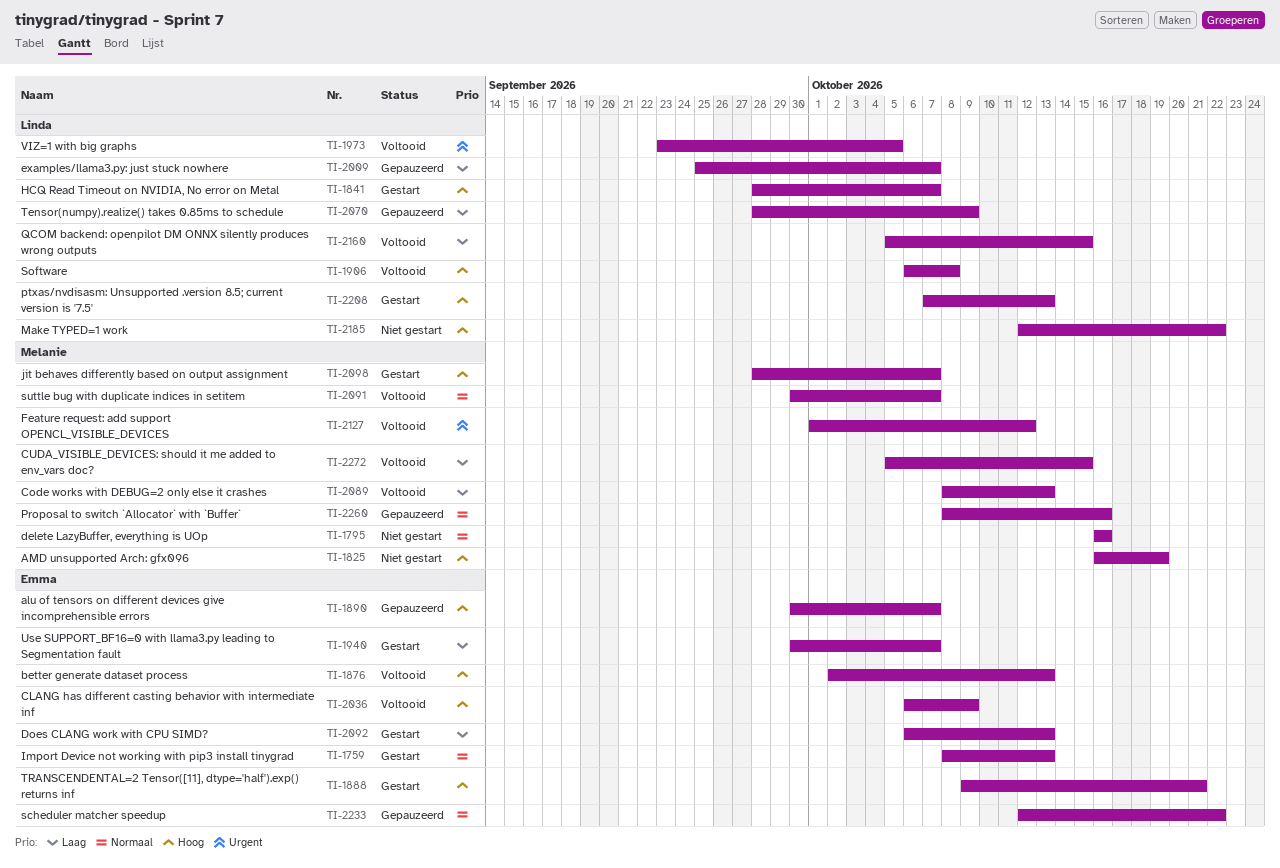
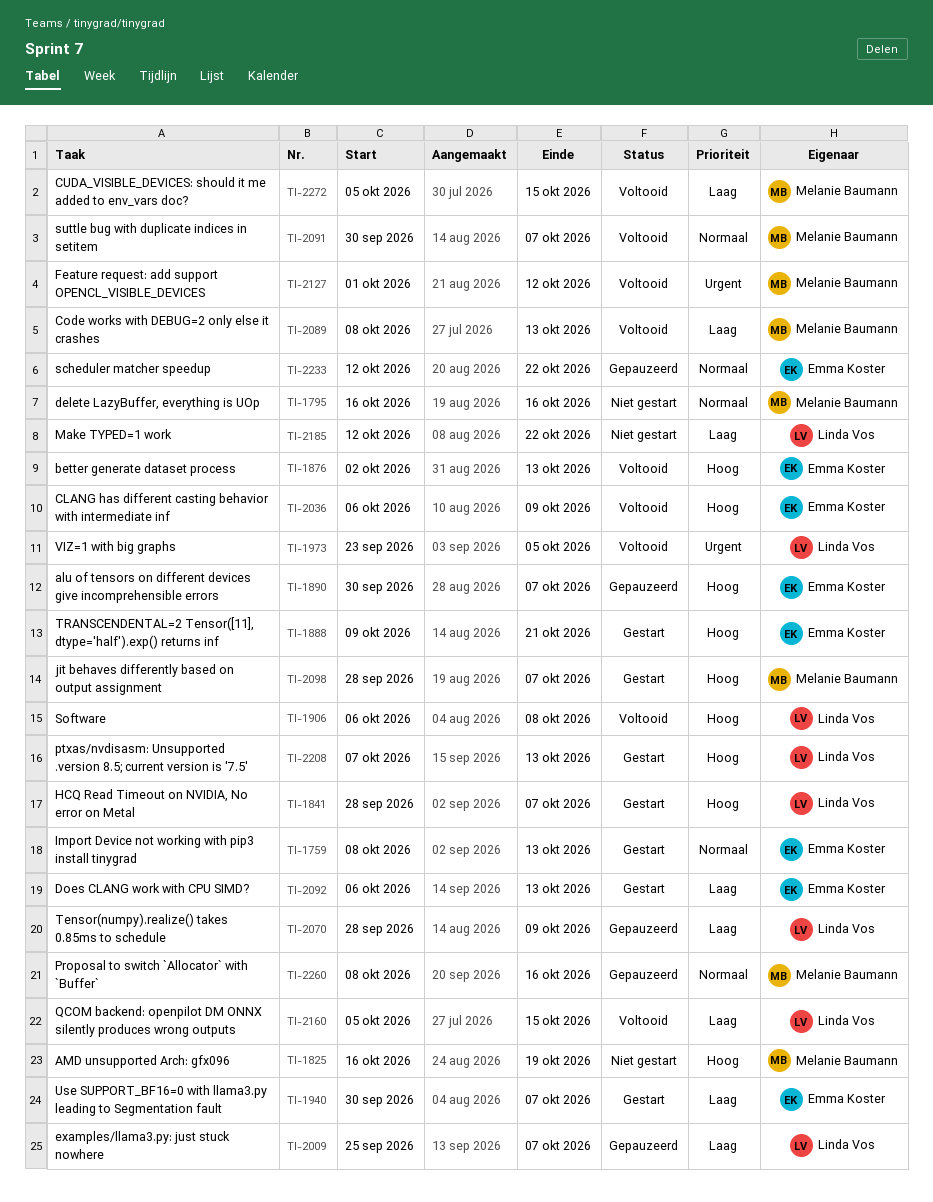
TI-2185, priority: Hoog -> Laag

